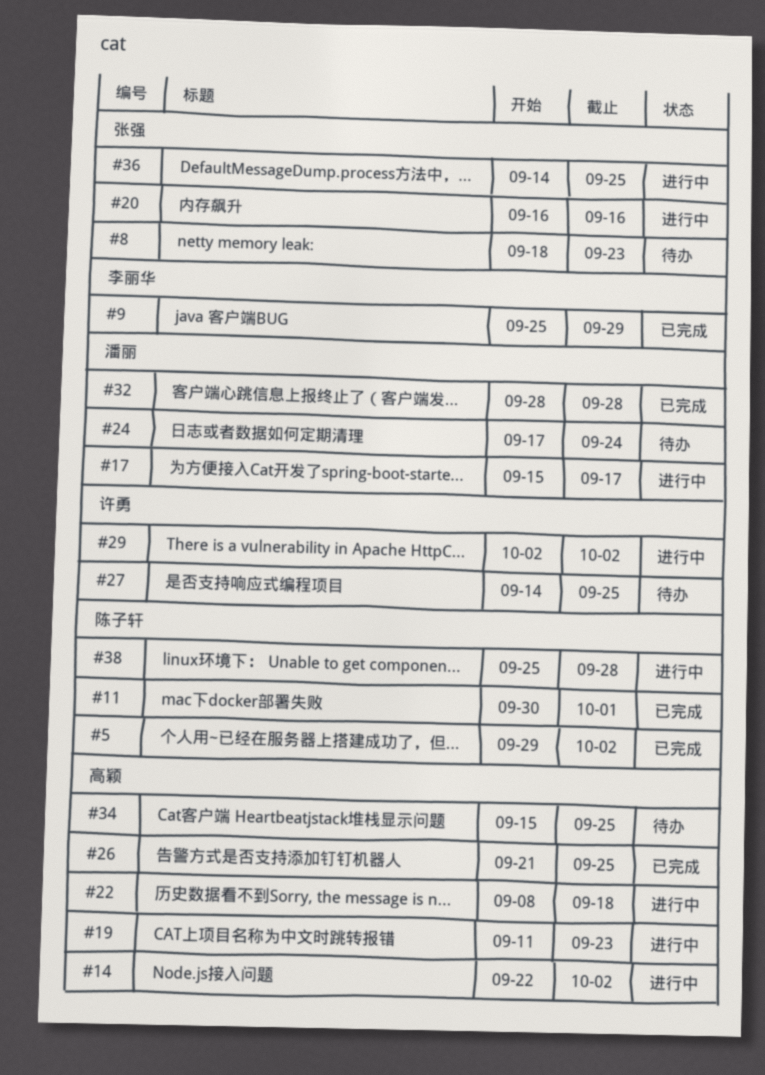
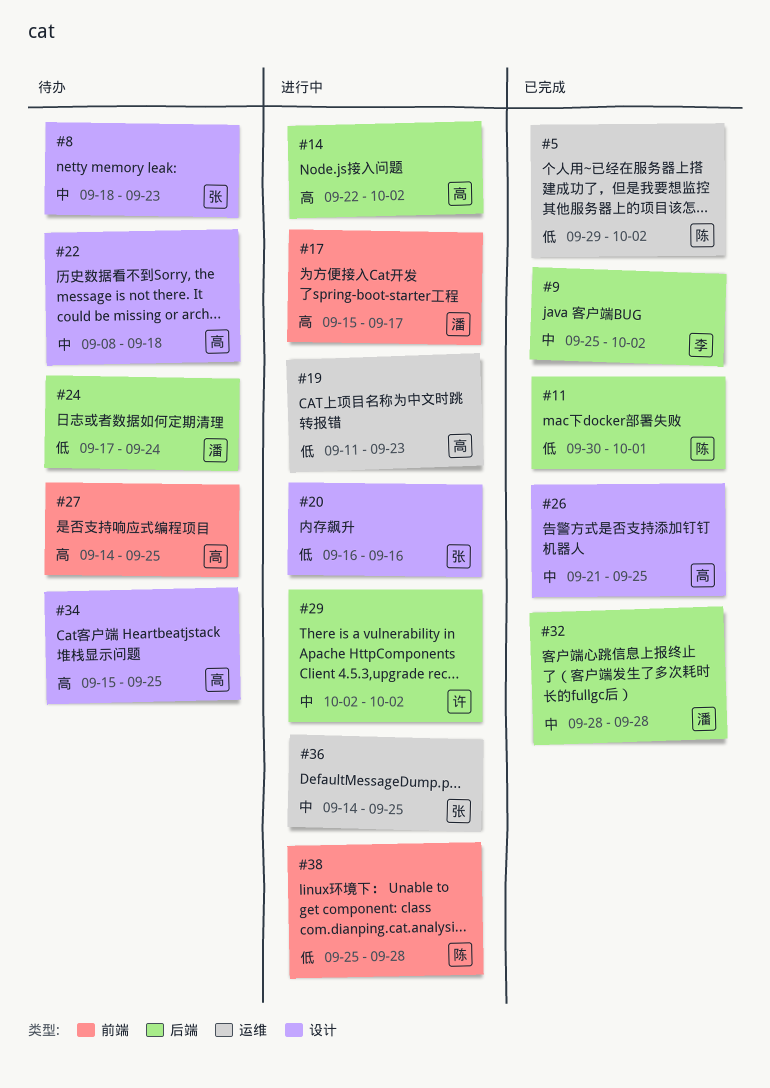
#9, due: Sep 29 -> Oct 2
#22, status: 进行中 -> 待办
#27, owner: 许勇 -> 高颖

